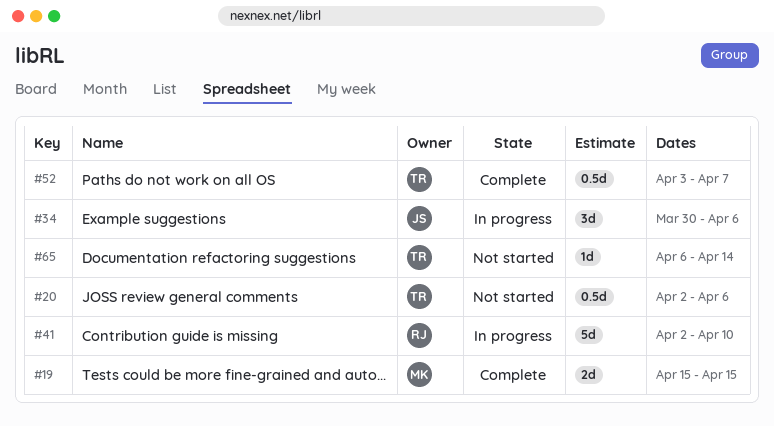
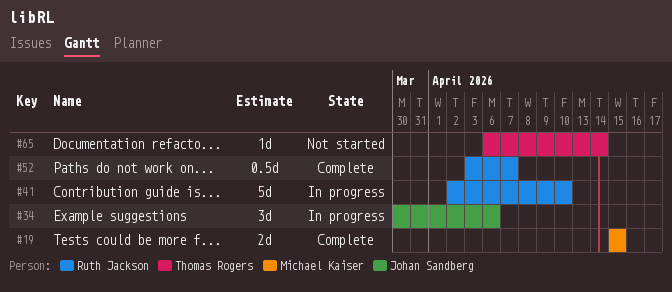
#20: present -> none
#52, owner: Thomas Rogers -> Ruth Jackson

